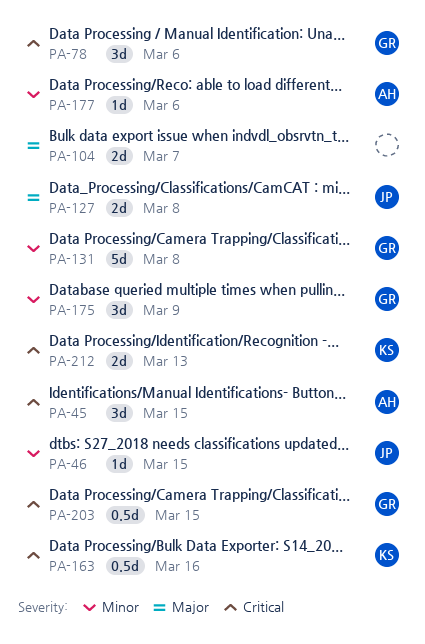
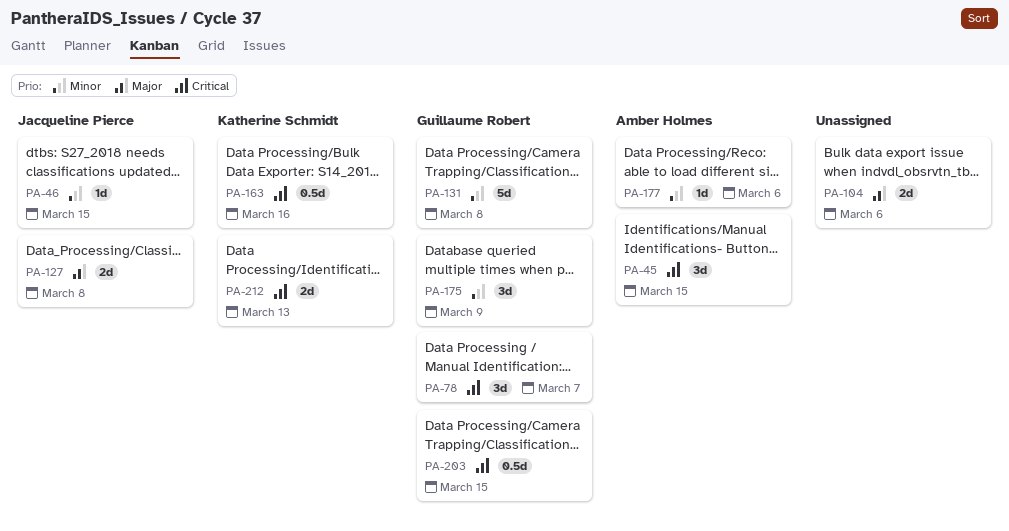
PA-78, due: Mar 6 -> Mar 7
PA-104, due: Mar 7 -> Mar 6

